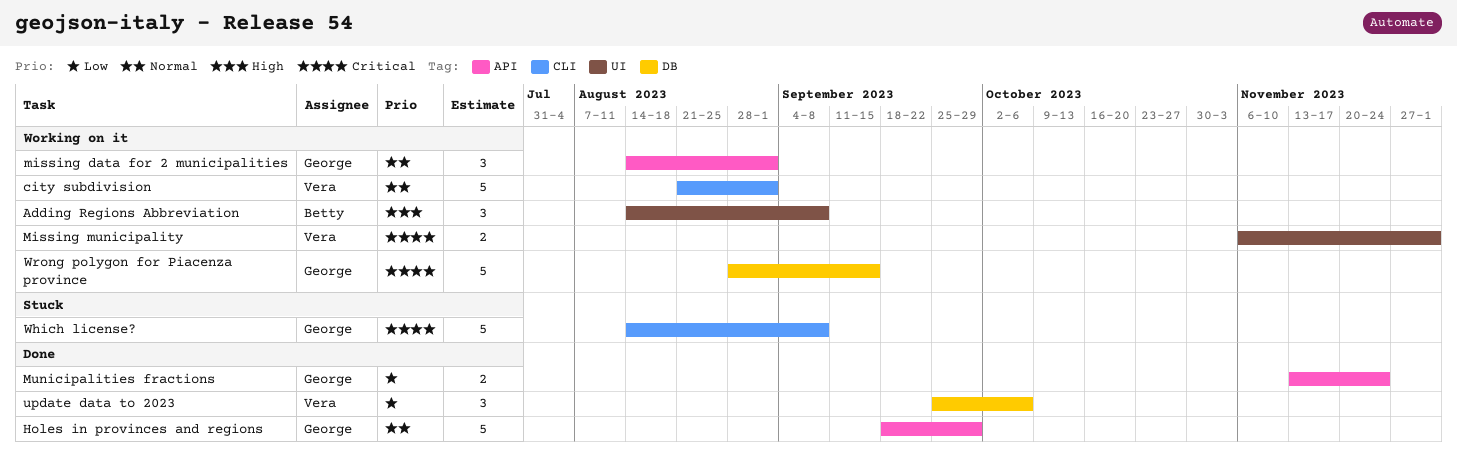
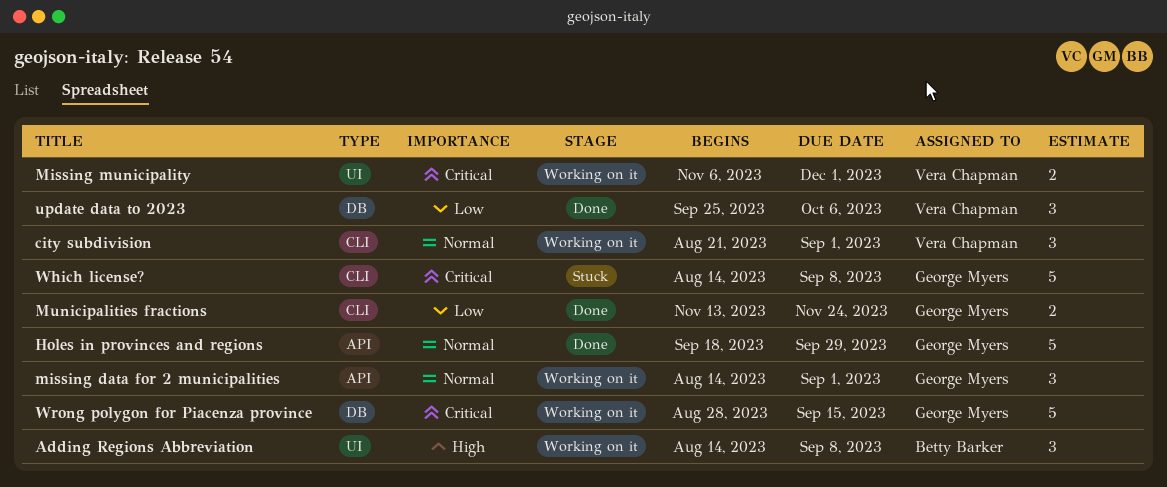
city subdivision, estimate: 5 -> 3
Municipalities fractions, label: API -> CLI

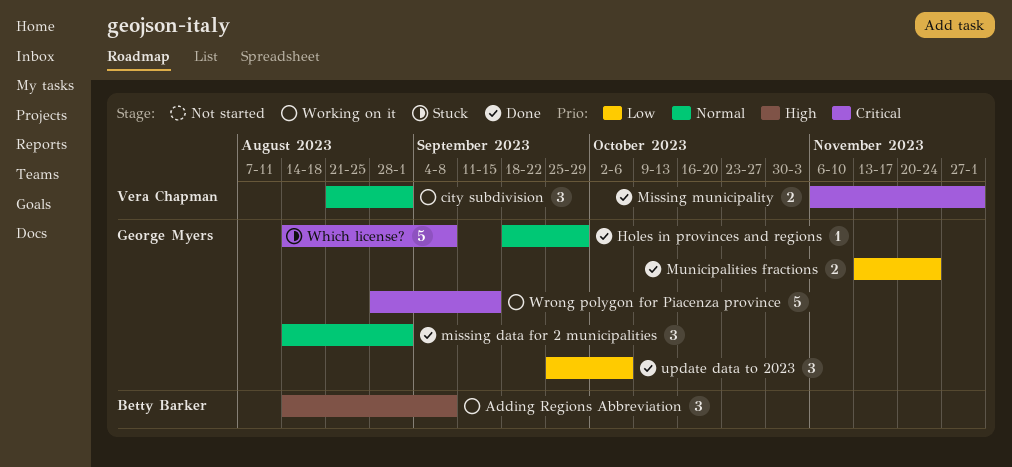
Holes in provinces and regions, estimate: 5 -> 1
missing data for 2 municipalities, status: Working on it -> Done
Missing municipality, status: Working on it -> Done
update data to 2023, owner: Vera Chapman -> George Myers

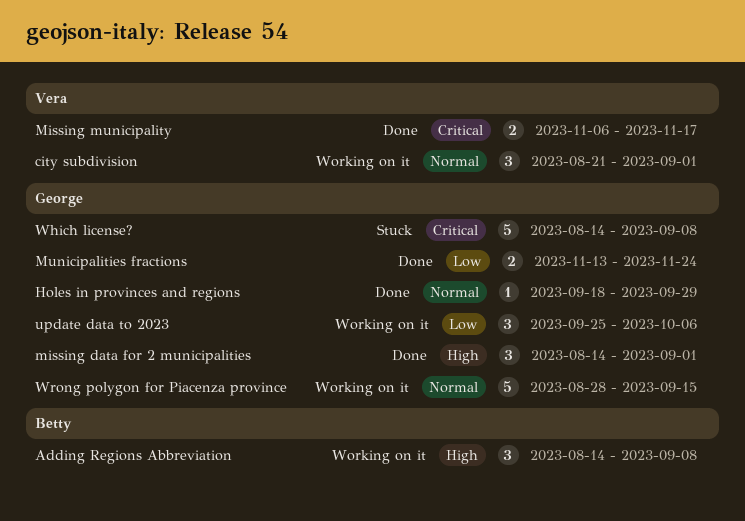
missing data for 2 municipalities, priority: Normal -> High
Missing municipality, due: Dec 1 -> Nov 17
update data to 2023, status: Done -> Working on it
Wrong polygon for Piacenza province, priority: Critical -> Normal

